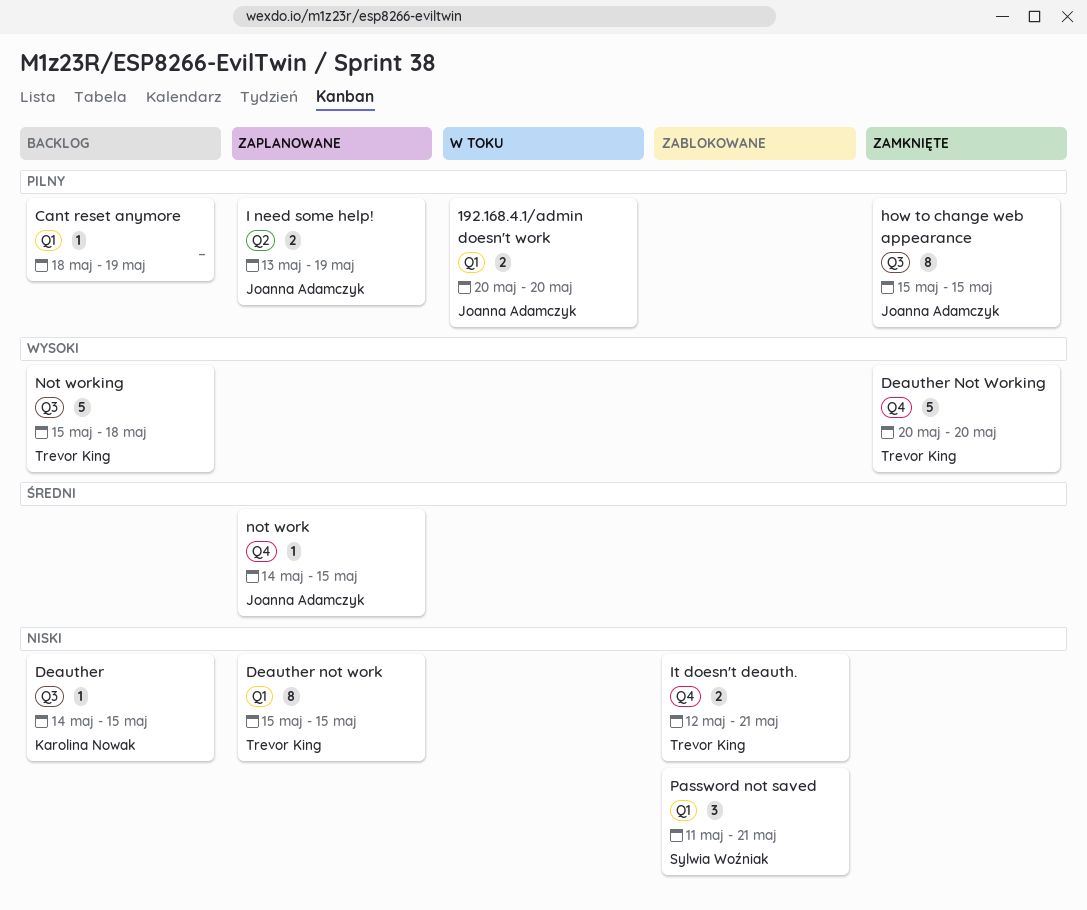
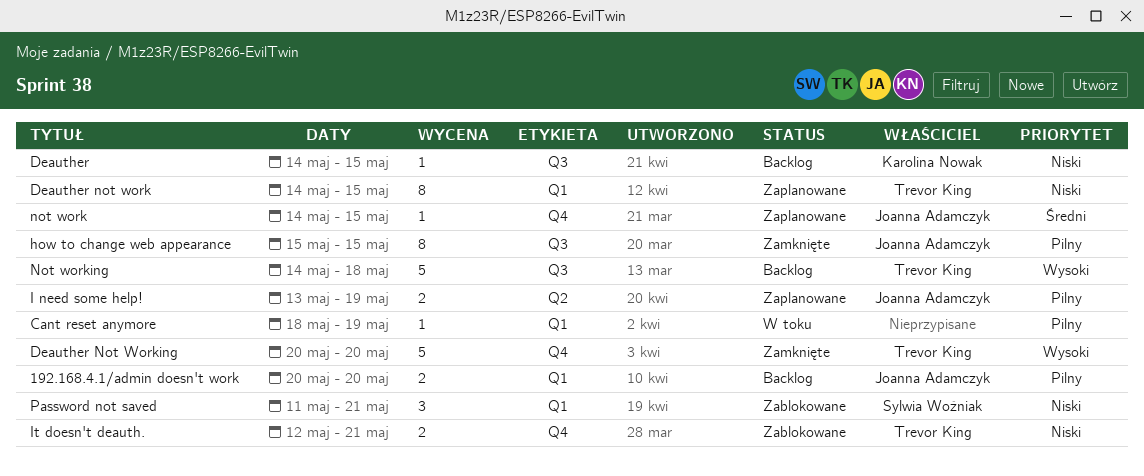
192.168.4.1/admin doesn't work, status: W toku -> Backlog
Cant reset anymore, status: Backlog -> W toku
Deauther not work, start: May 15 -> May 14
Not working, start: May 15 -> May 14

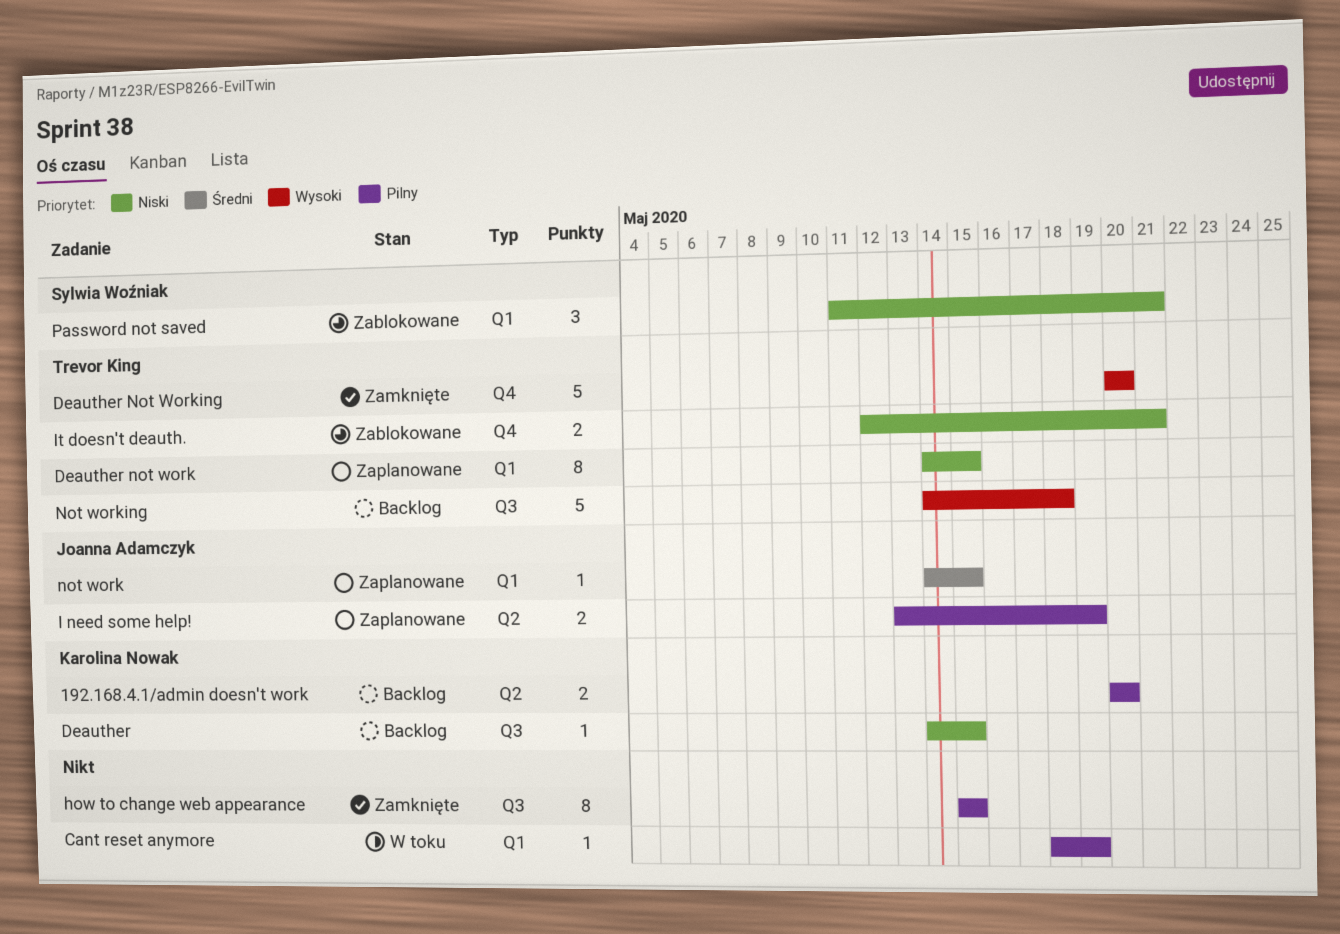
192.168.4.1/admin doesn't work, owner: Joanna Adamczyk -> Karolina Nowak
192.168.4.1/admin doesn't work, label: Q1 -> Q2
how to change web appearance, owner: Joanna Adamczyk -> none
not work, label: Q4 -> Q1

